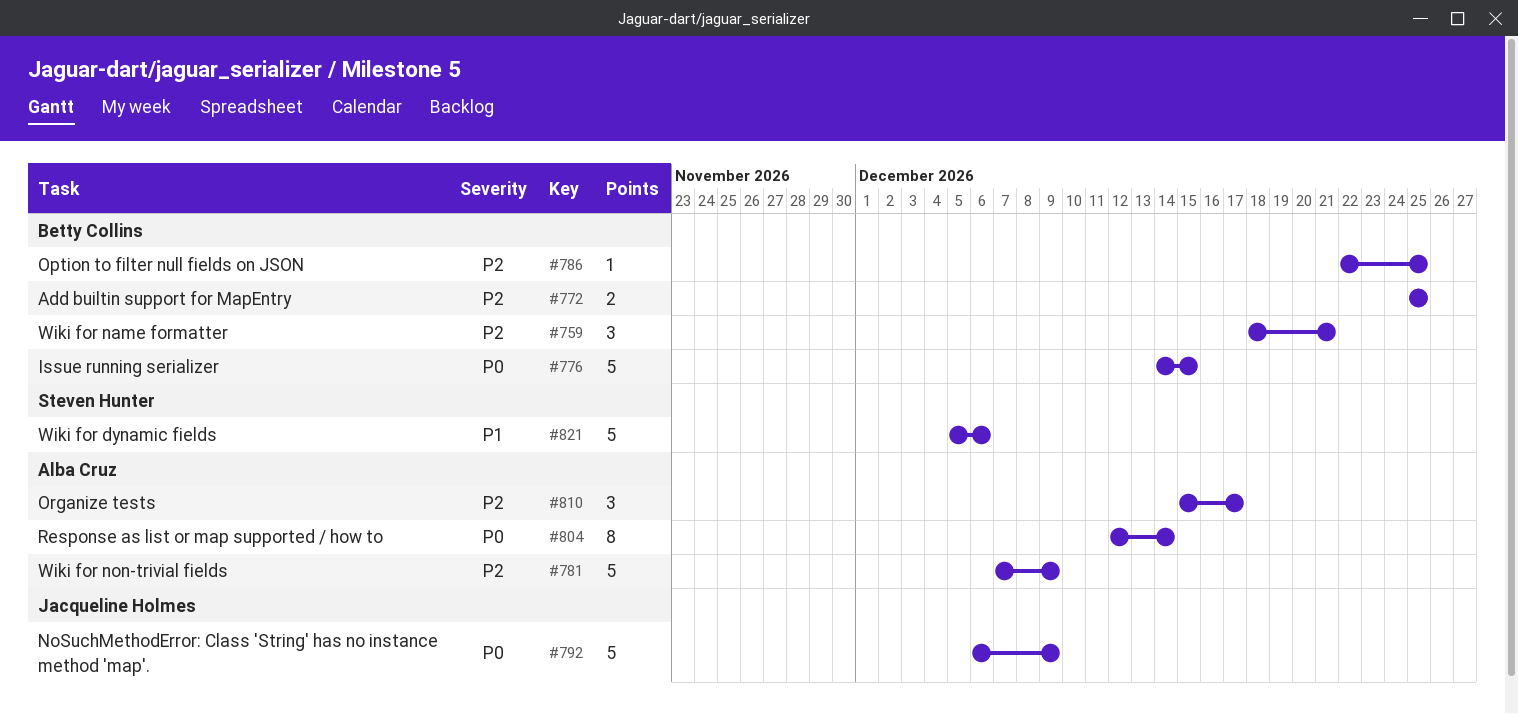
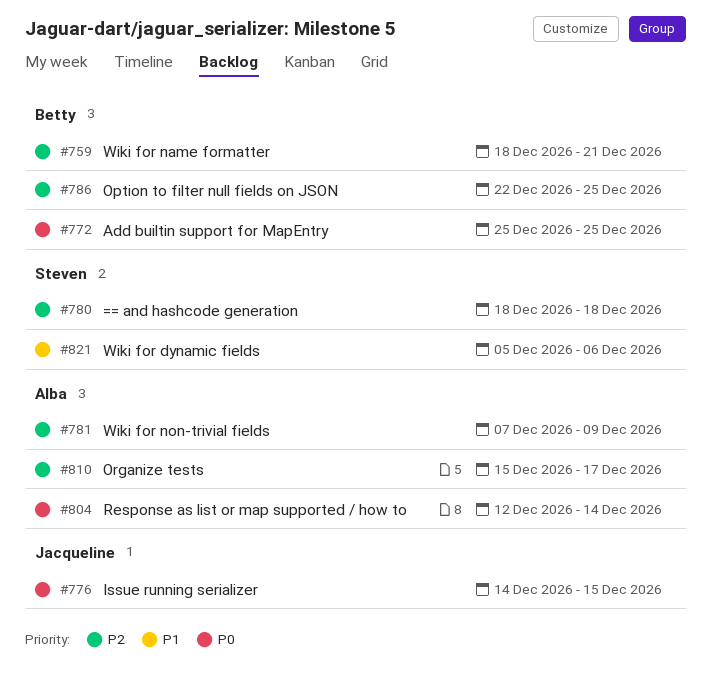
#772, priority: P2 -> P0
#776, owner: Betty Collins -> Jacqueline Holmes
#780: none -> present
#792: present -> none

